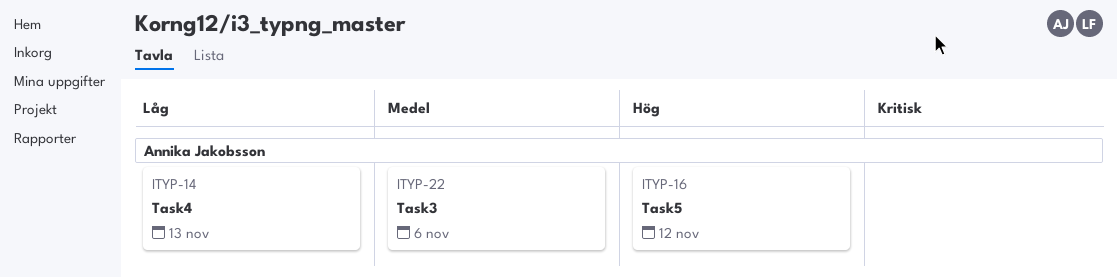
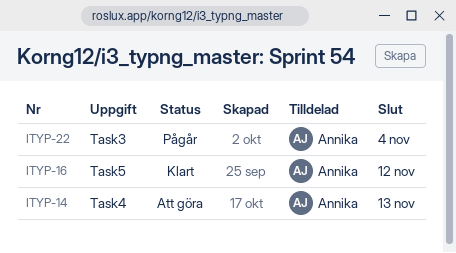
ITYP-22, due: Nov 6 -> Nov 4

